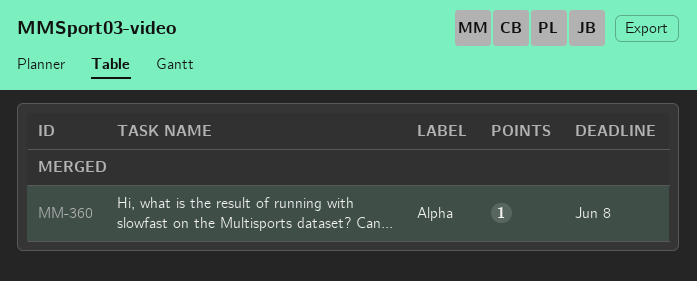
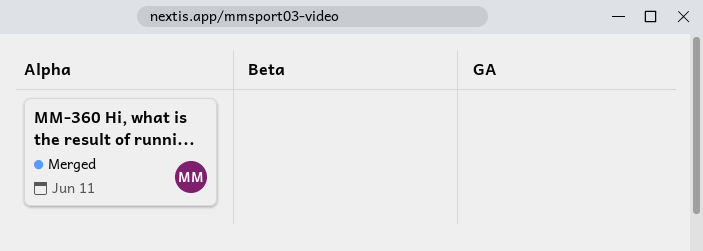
MM-360, due: Jun 8 -> Jun 11

